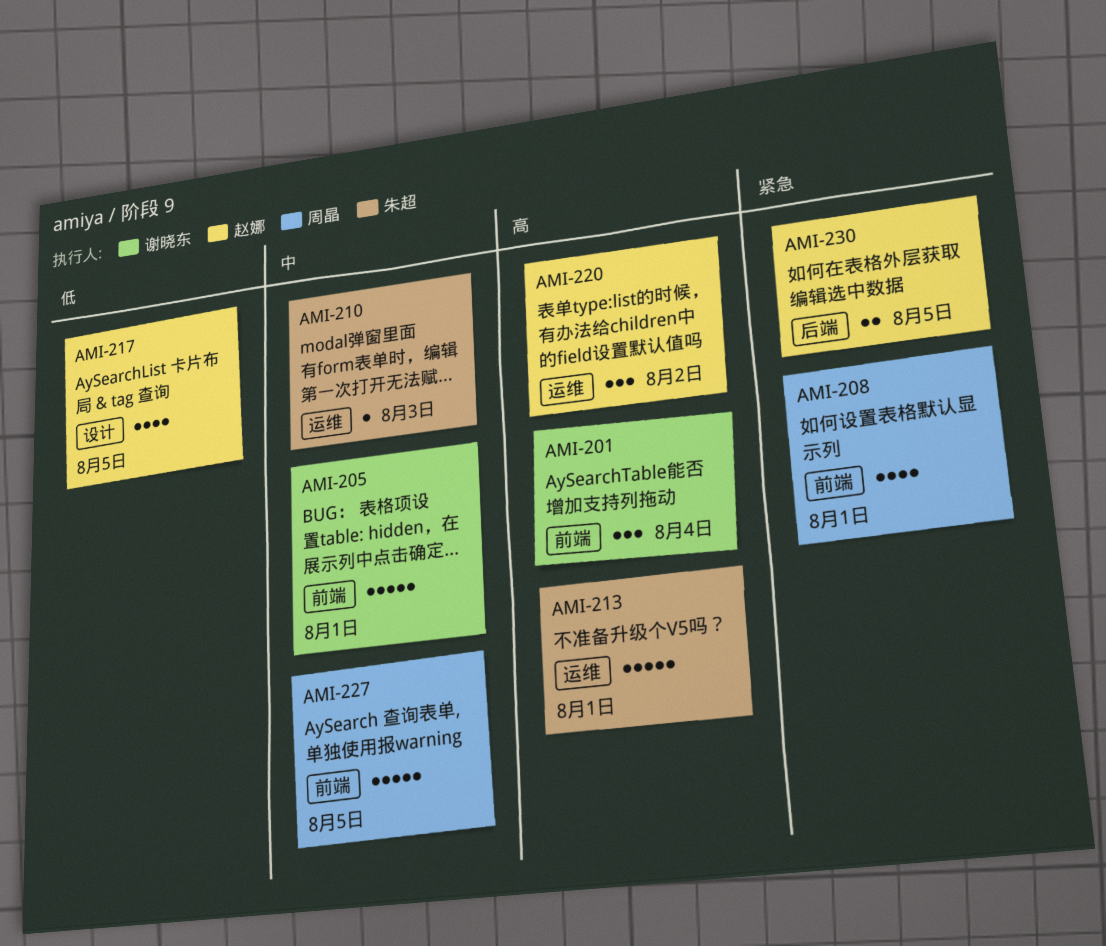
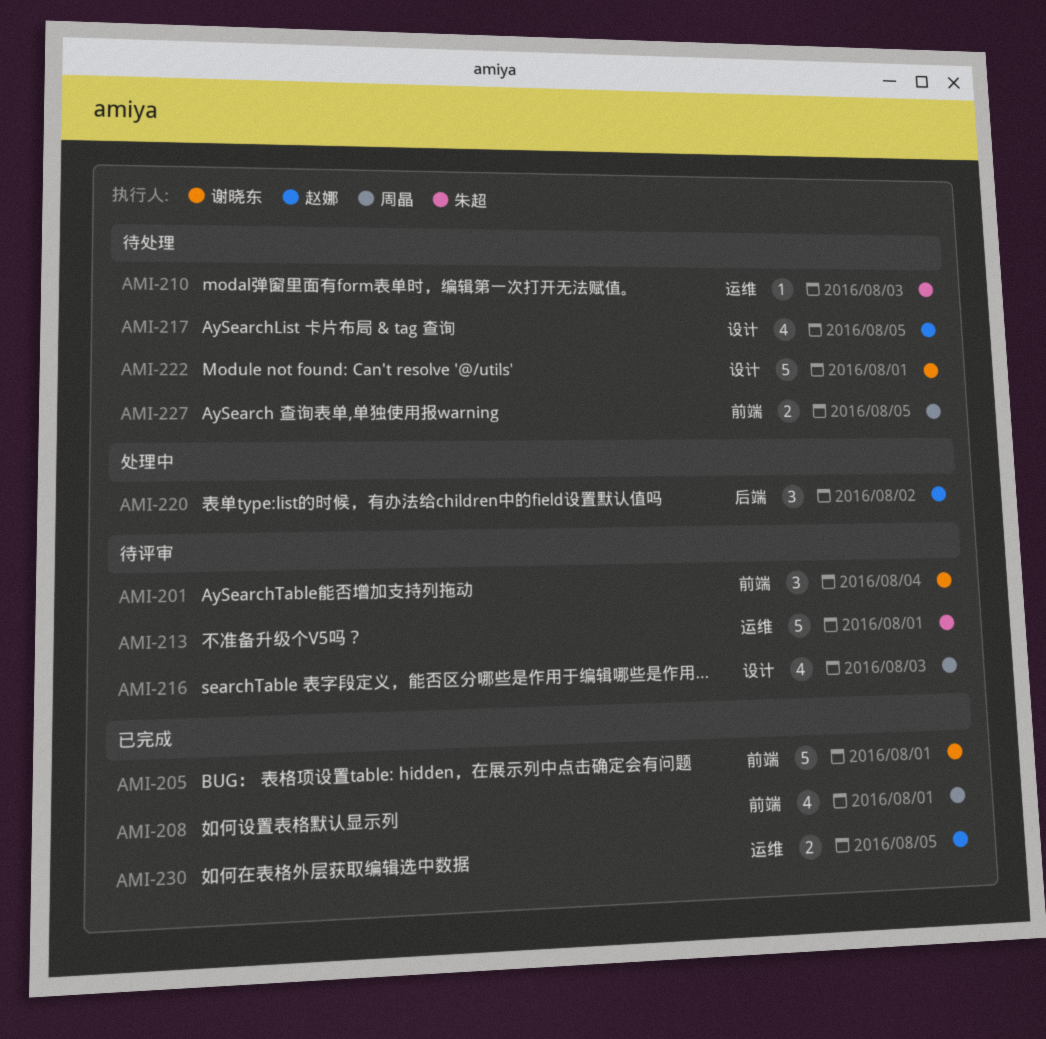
AMI-216: none -> present
AMI-220, label: 运维 -> 后端
AMI-222: none -> present
AMI-227, estimate: 5 -> 2
AMI-230, label: 后端 -> 运维

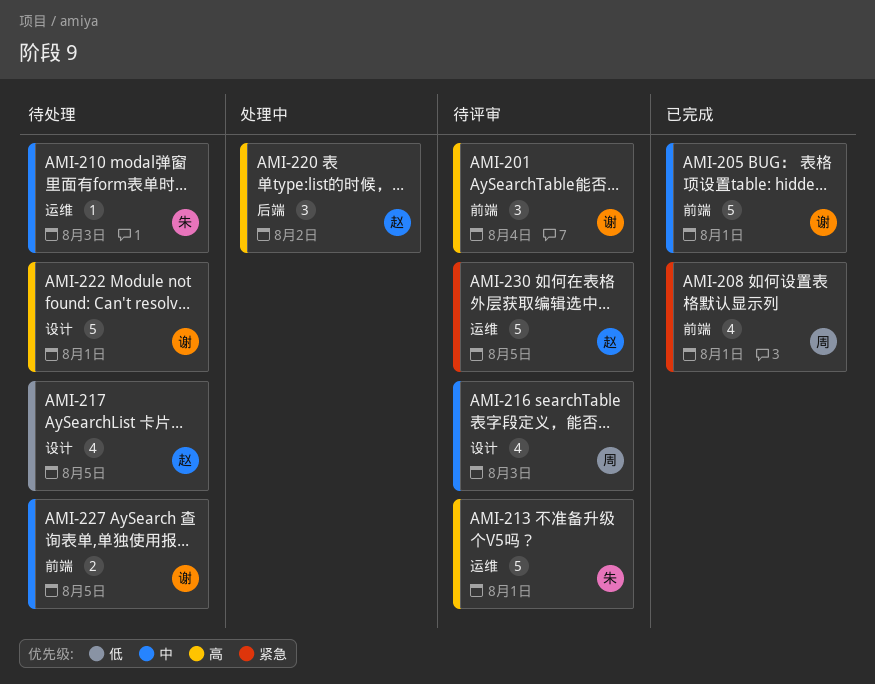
AMI-227, owner: 周晶 -> 谢晓东
AMI-230, status: 已完成 -> 待评审
AMI-230, estimate: 2 -> 5

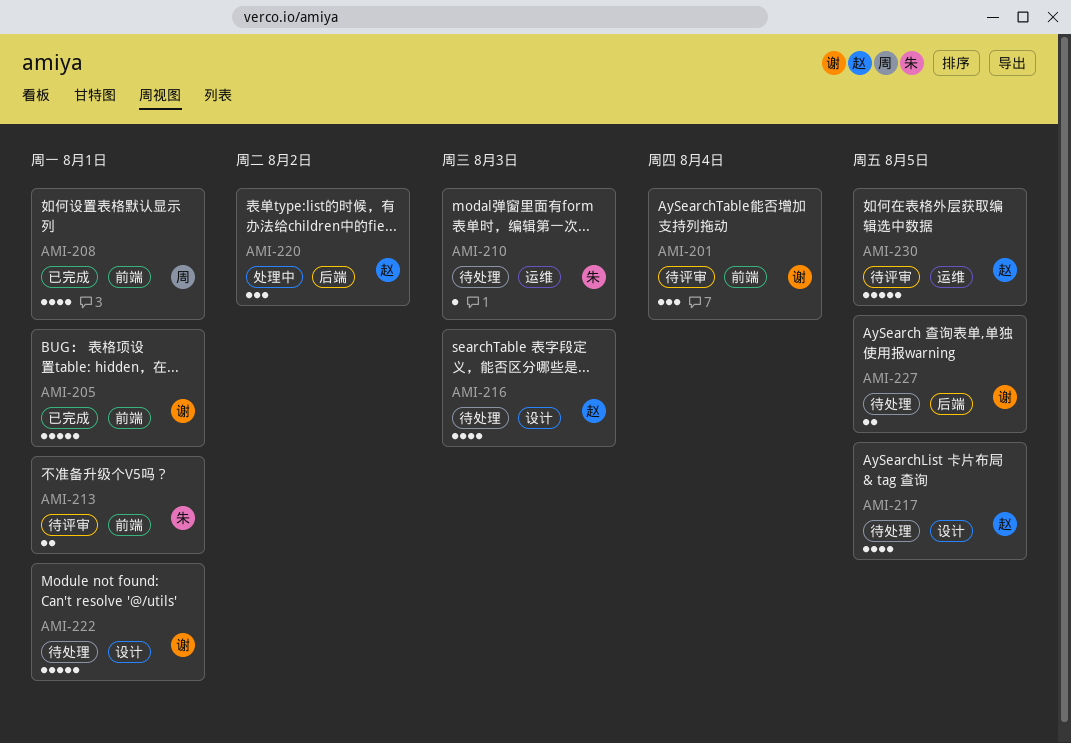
AMI-213, label: 运维 -> 前端
AMI-213, estimate: 5 -> 2
AMI-216, status: 待评审 -> 待处理
AMI-216, owner: 周 -> 赵
AMI-227, label: 前端 -> 后端

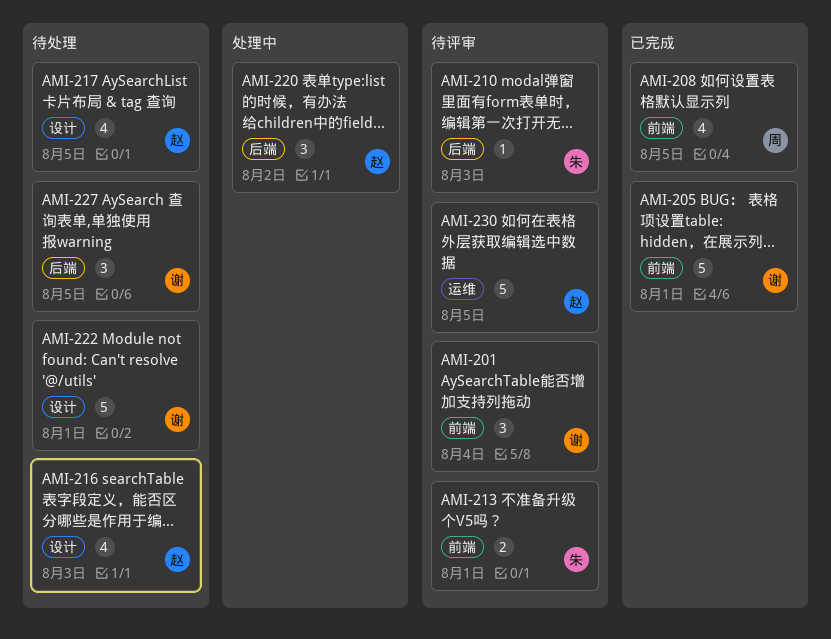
AMI-208, due: Aug 1 -> Aug 5
AMI-210, status: 待处理 -> 待评审
AMI-210, label: 运维 -> 后端
AMI-227, estimate: 2 -> 3

